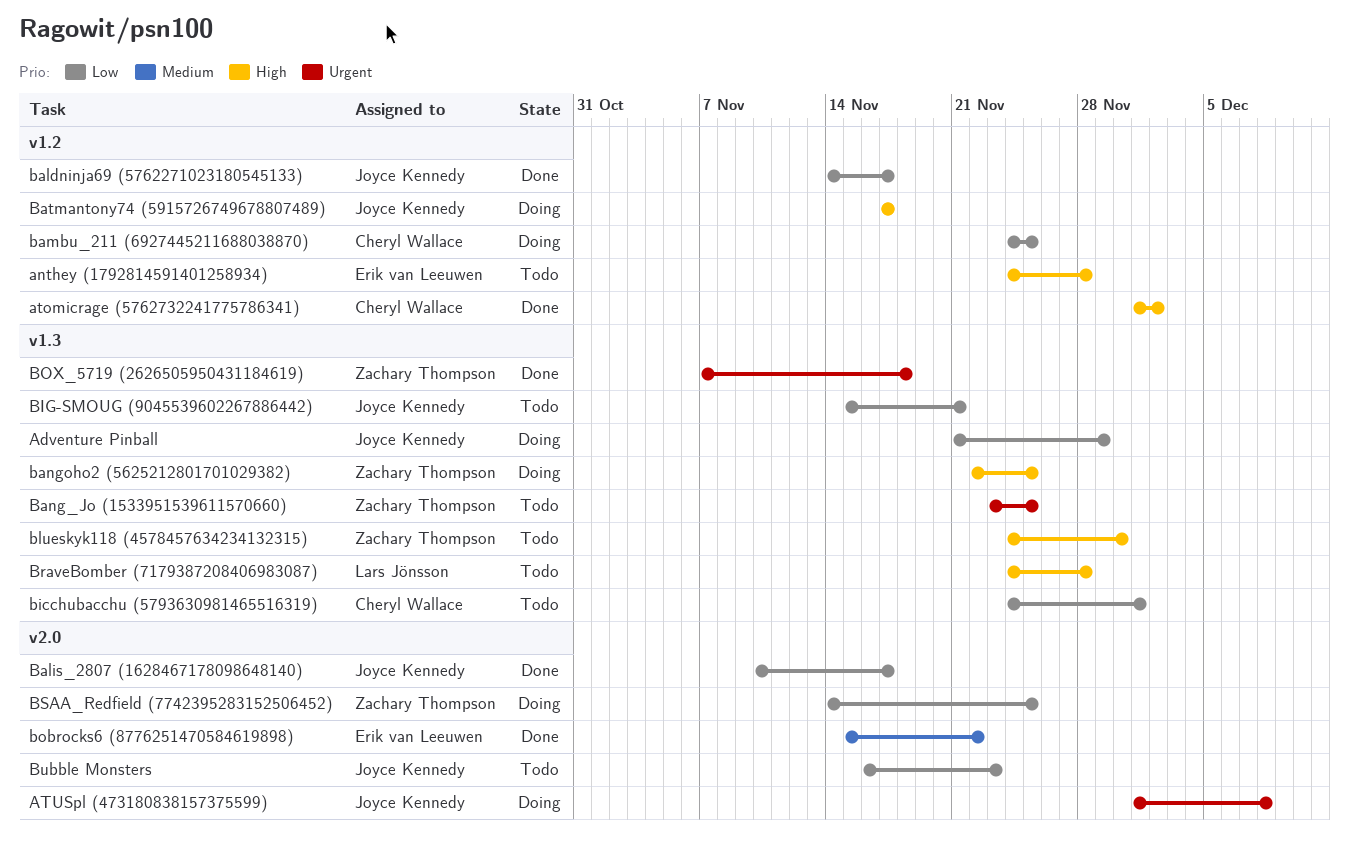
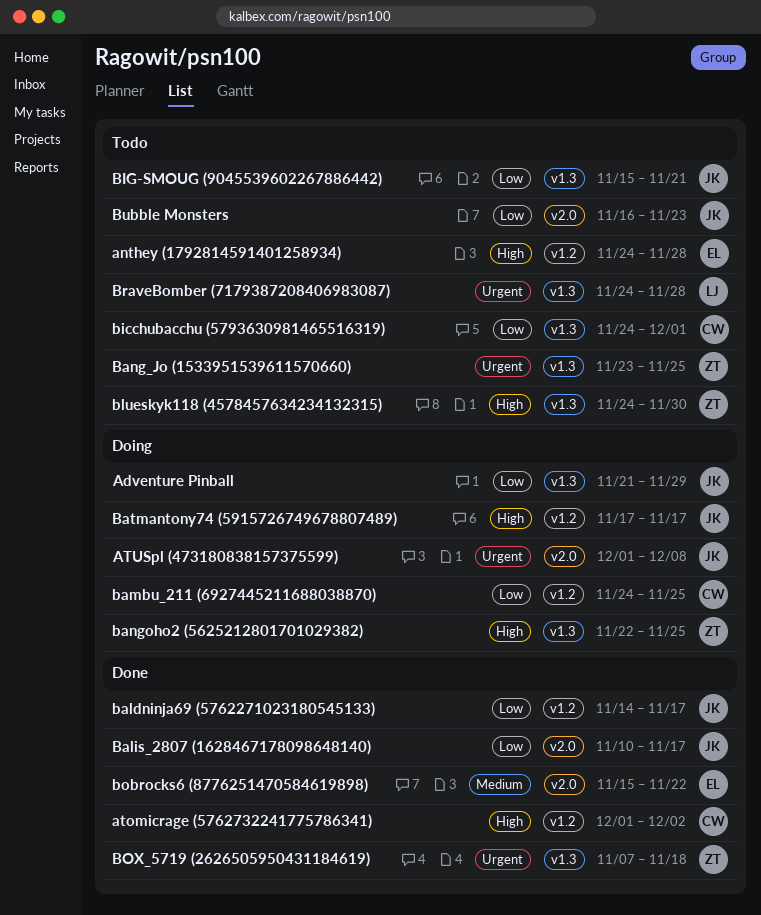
BraveBomber (7179387208406983087), priority: High -> Urgent
BSAA_Redfield (7742395283152506452): present -> none

